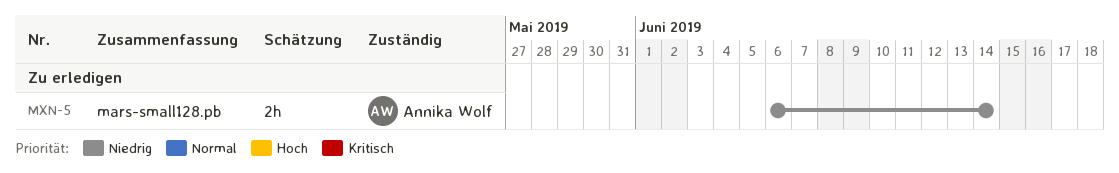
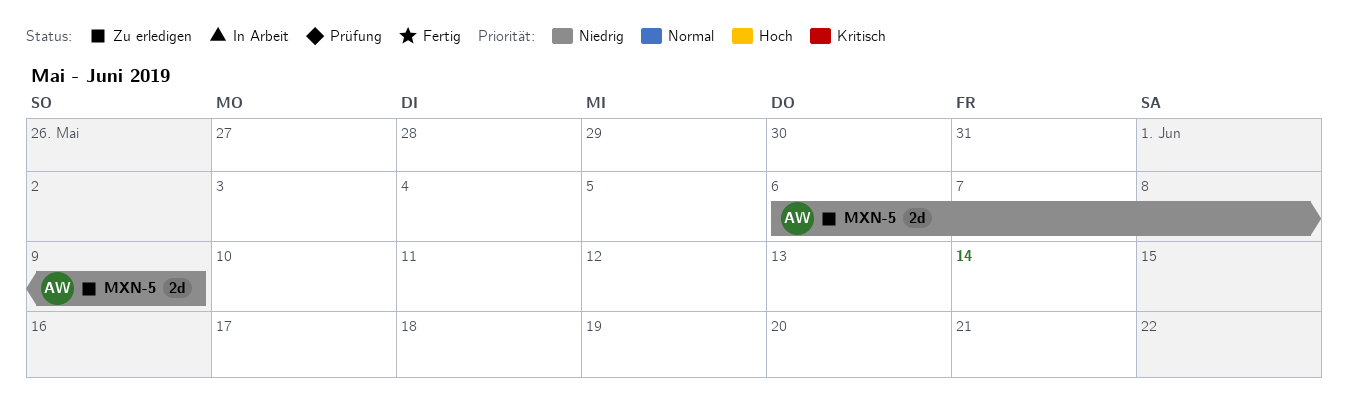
MXN-5, estimate: 2h -> 2d
MXN-5, due: Jun 14 -> Jun 9

